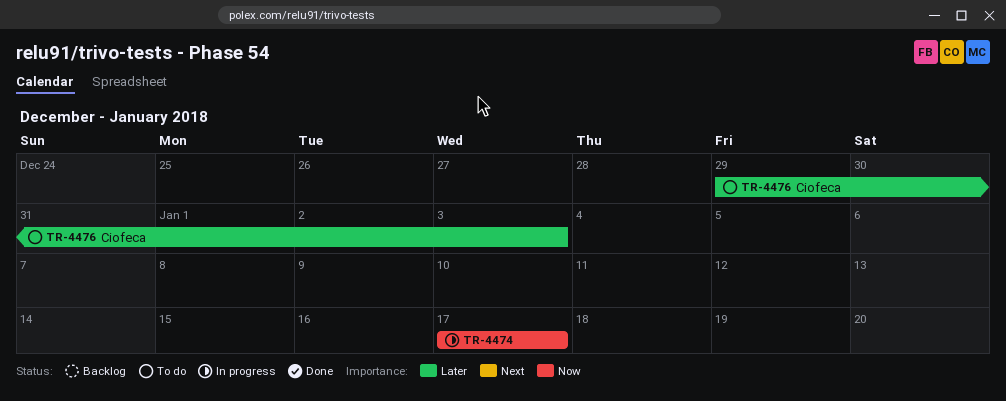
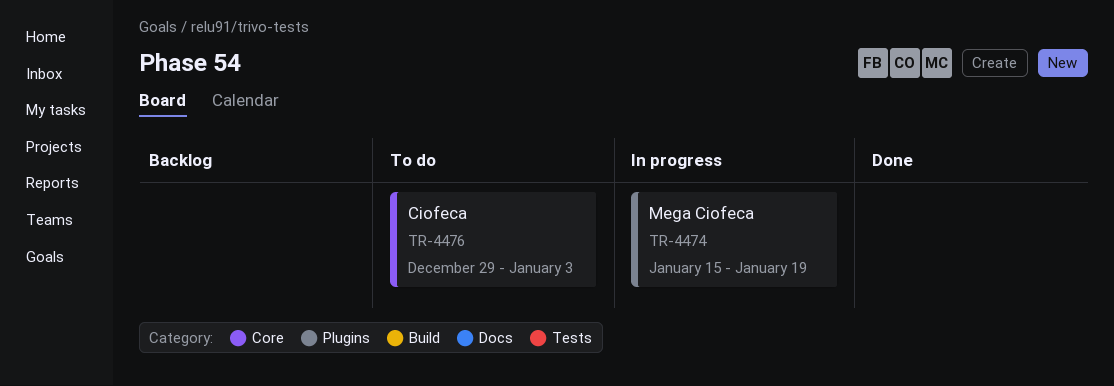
TR-4474, start: Jan 17 -> Jan 15
TR-4474, due: Jan 17 -> Jan 19

